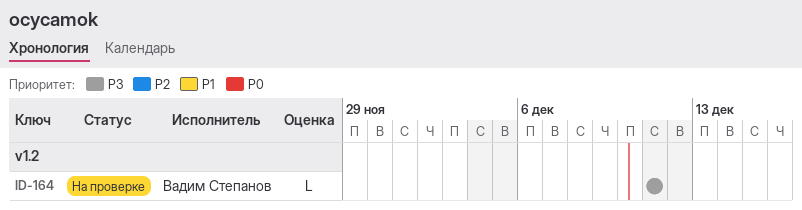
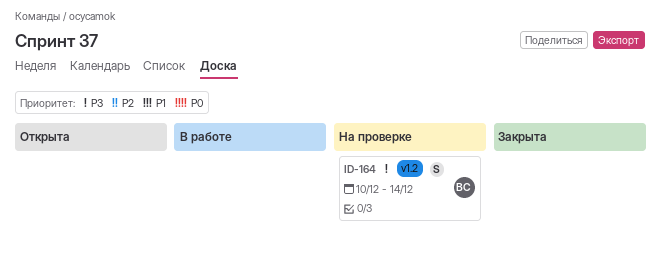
ID-164, estimate: L -> S
ID-164, start: Dec 11 -> Dec 10
ID-164, due: Dec 11 -> Dec 14

